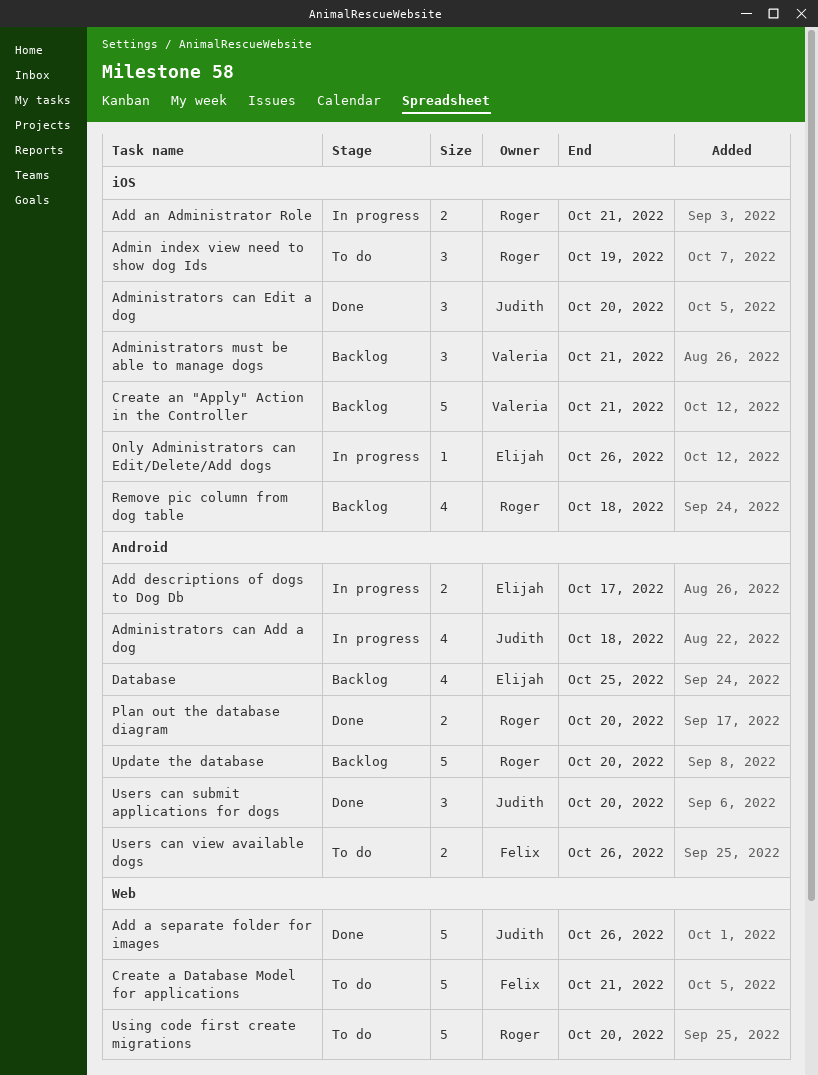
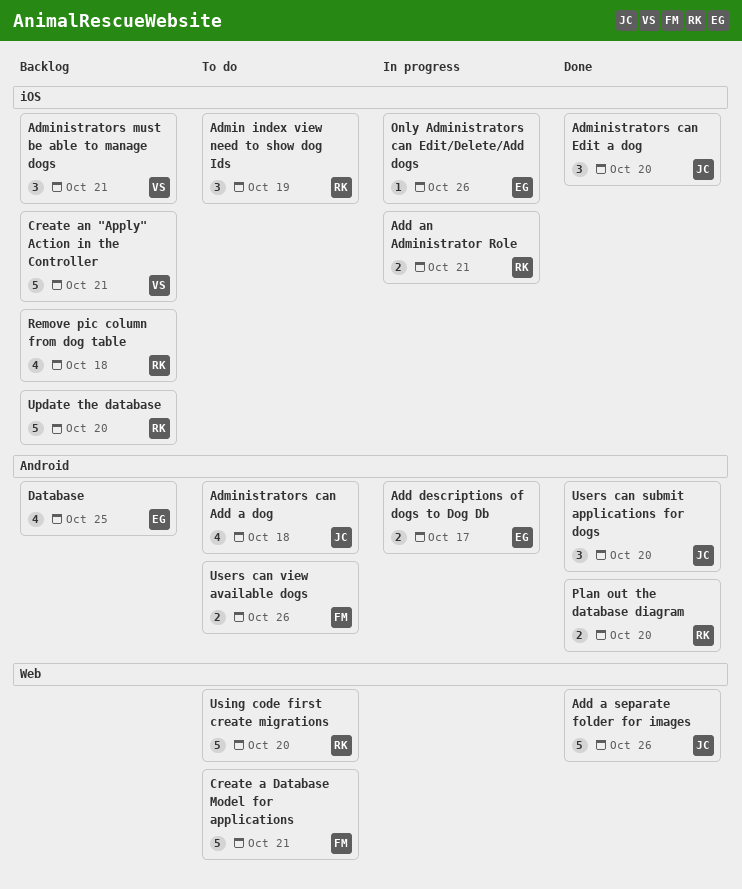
Administrators can Add a dog, status: In progress -> To do
Update the database, label: Android -> iOS

